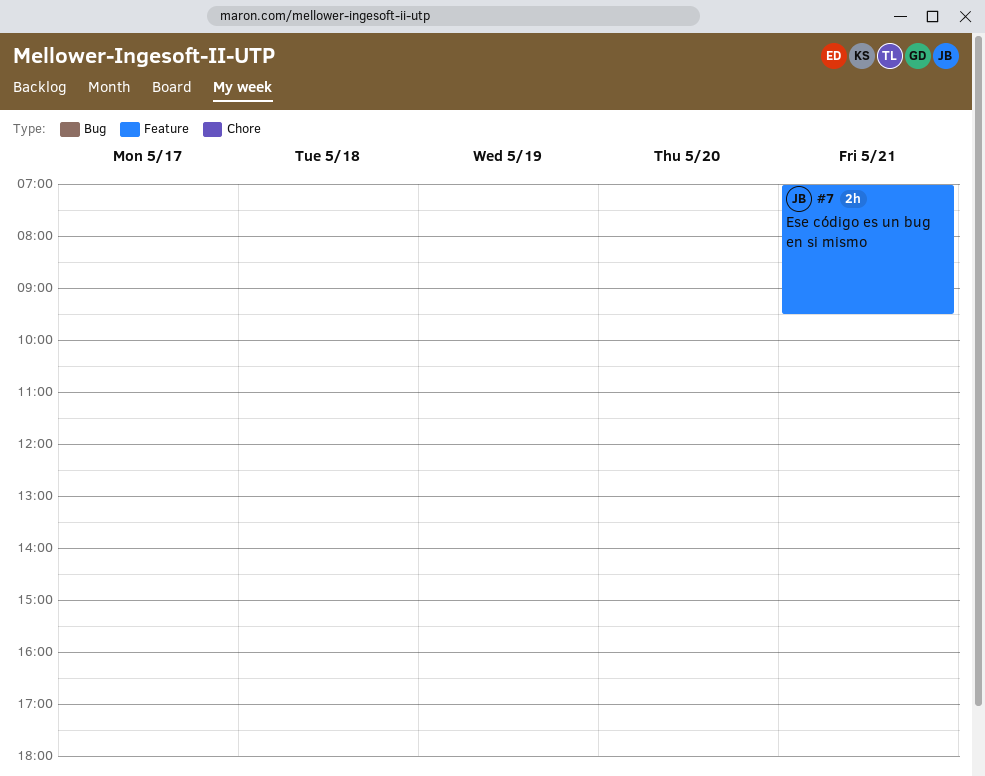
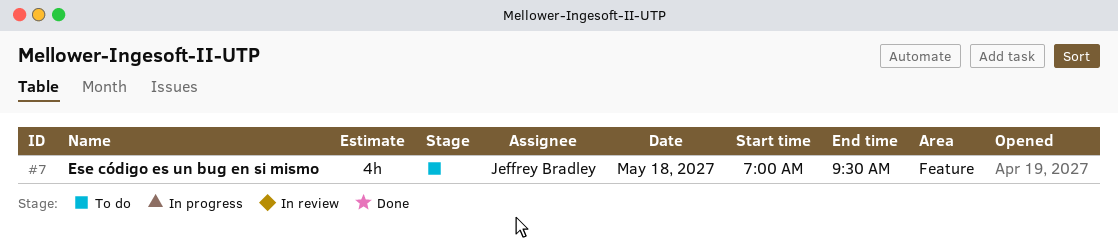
#7, estimate: 2h -> 4h
#7, day: May 21 -> May 18

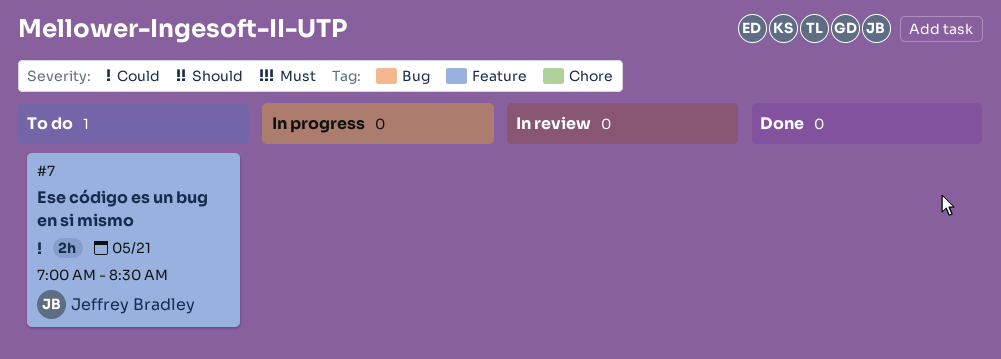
#7, estimate: 4h -> 2h
#7, day: May 18 -> May 21
#7, ends: 09:30 -> 08:30

